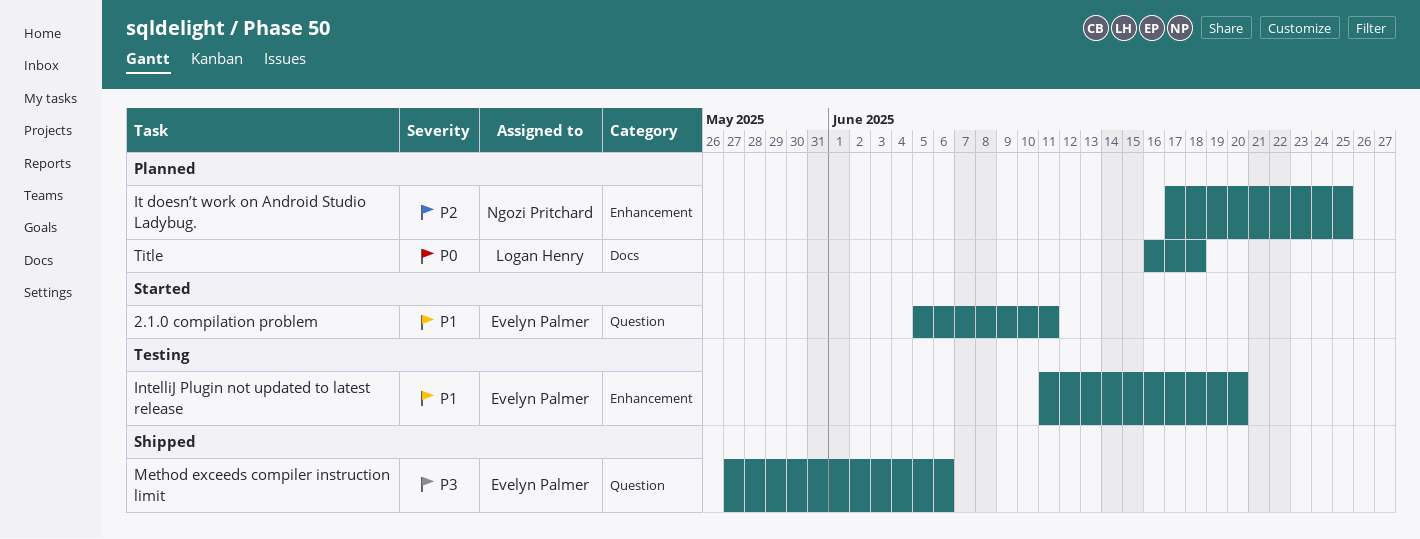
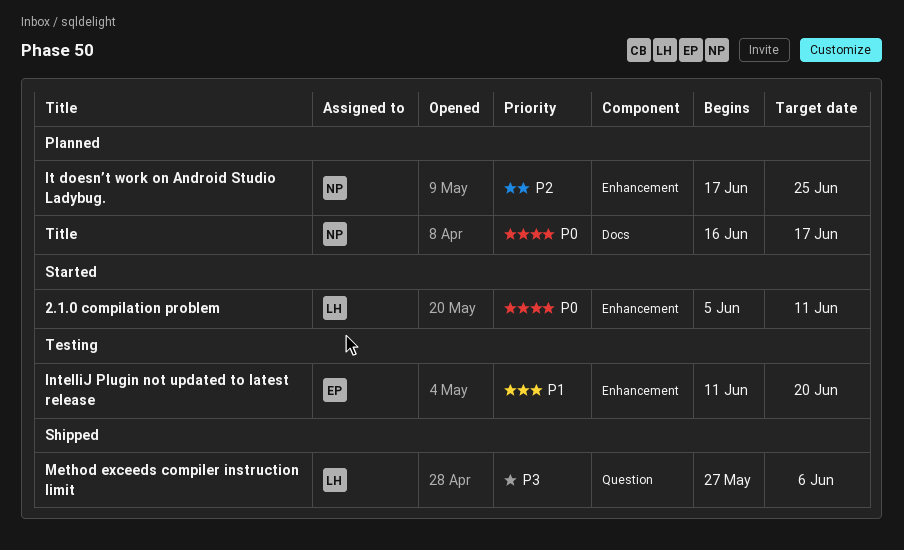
2.1.0 compilation problem, owner: Evelyn Palmer -> Logan Henry
2.1.0 compilation problem, priority: P1 -> P0
2.1.0 compilation problem, label: Question -> Enhancement
Method exceeds compiler instruction limit, owner: Evelyn Palmer -> Logan Henry
Title, owner: Logan Henry -> Ngozi Pritchard
Title, due: Jun 18 -> Jun 17

